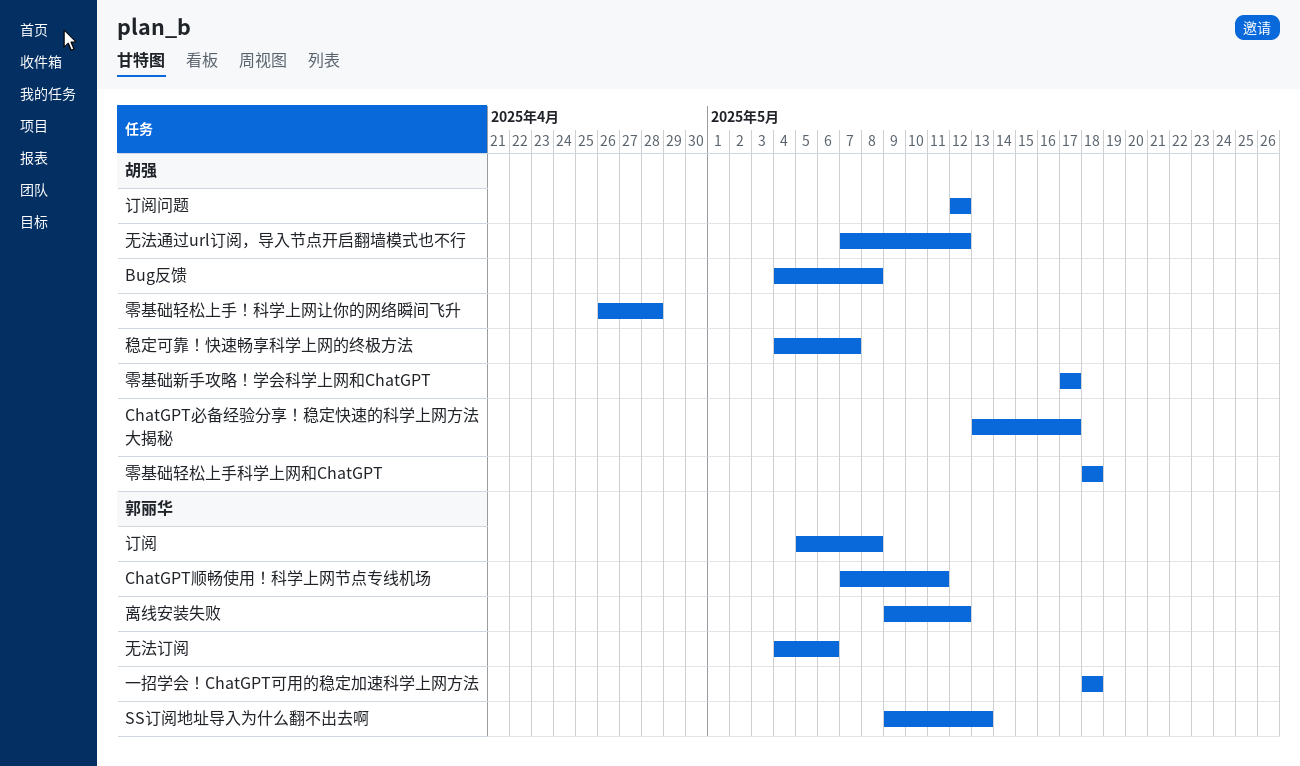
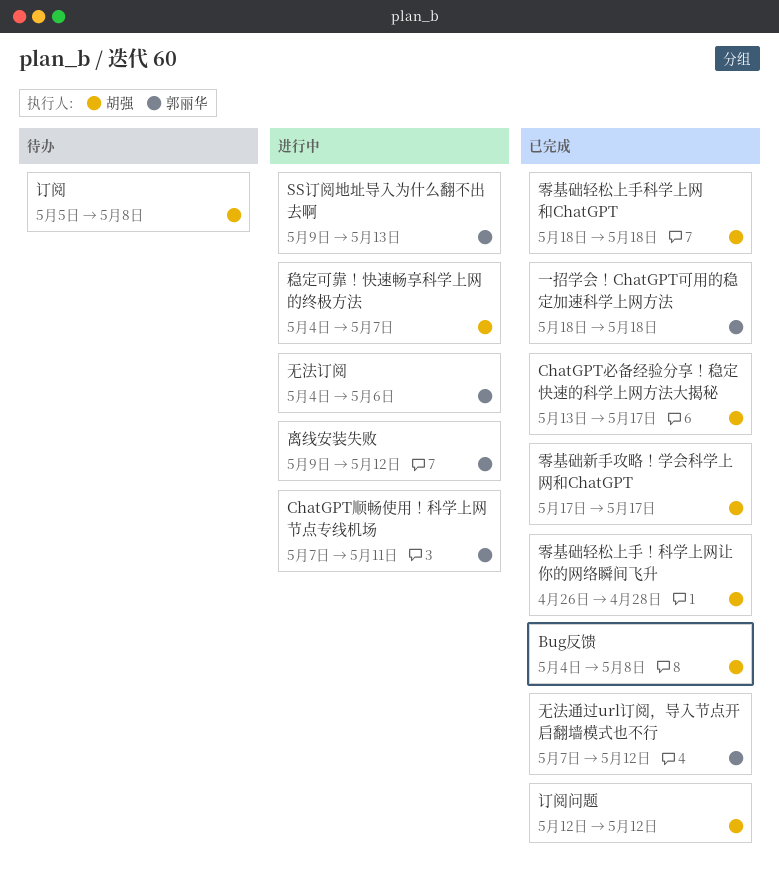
无法通过url订阅，导入节点开启翻墙模式也不行, owner: 胡强 -> 郭丽华
订阅, owner: 郭丽华 -> 胡强

